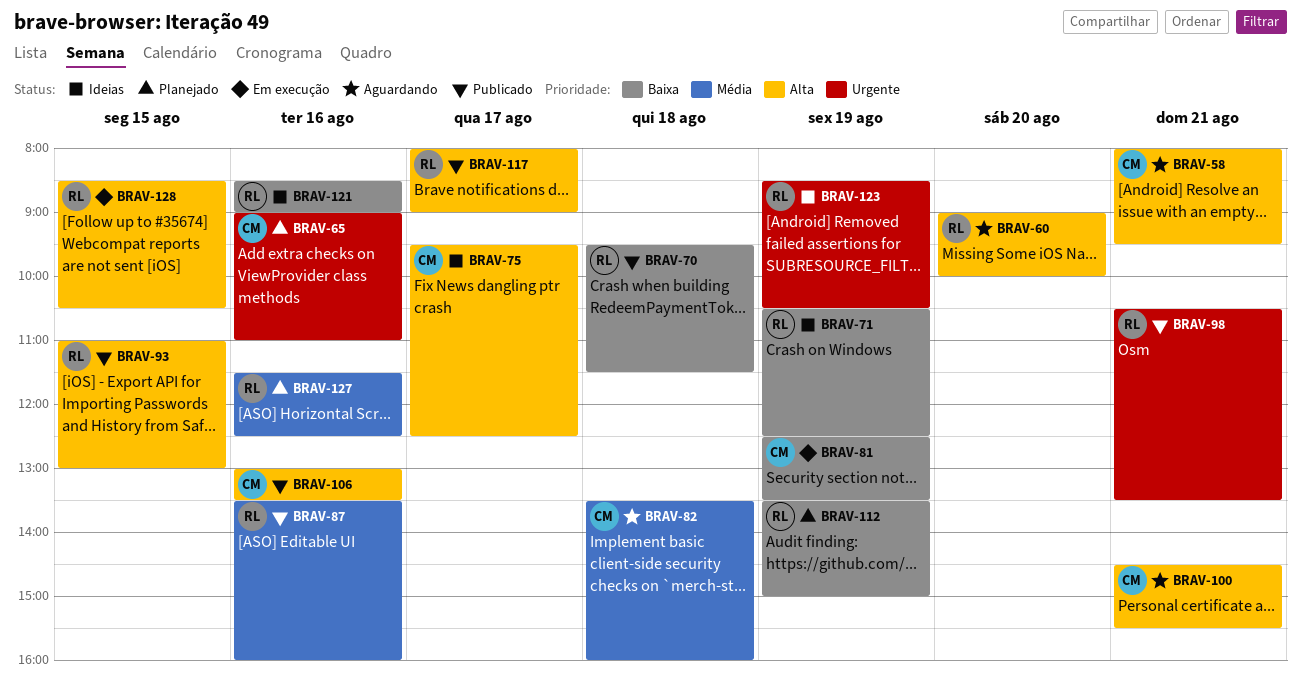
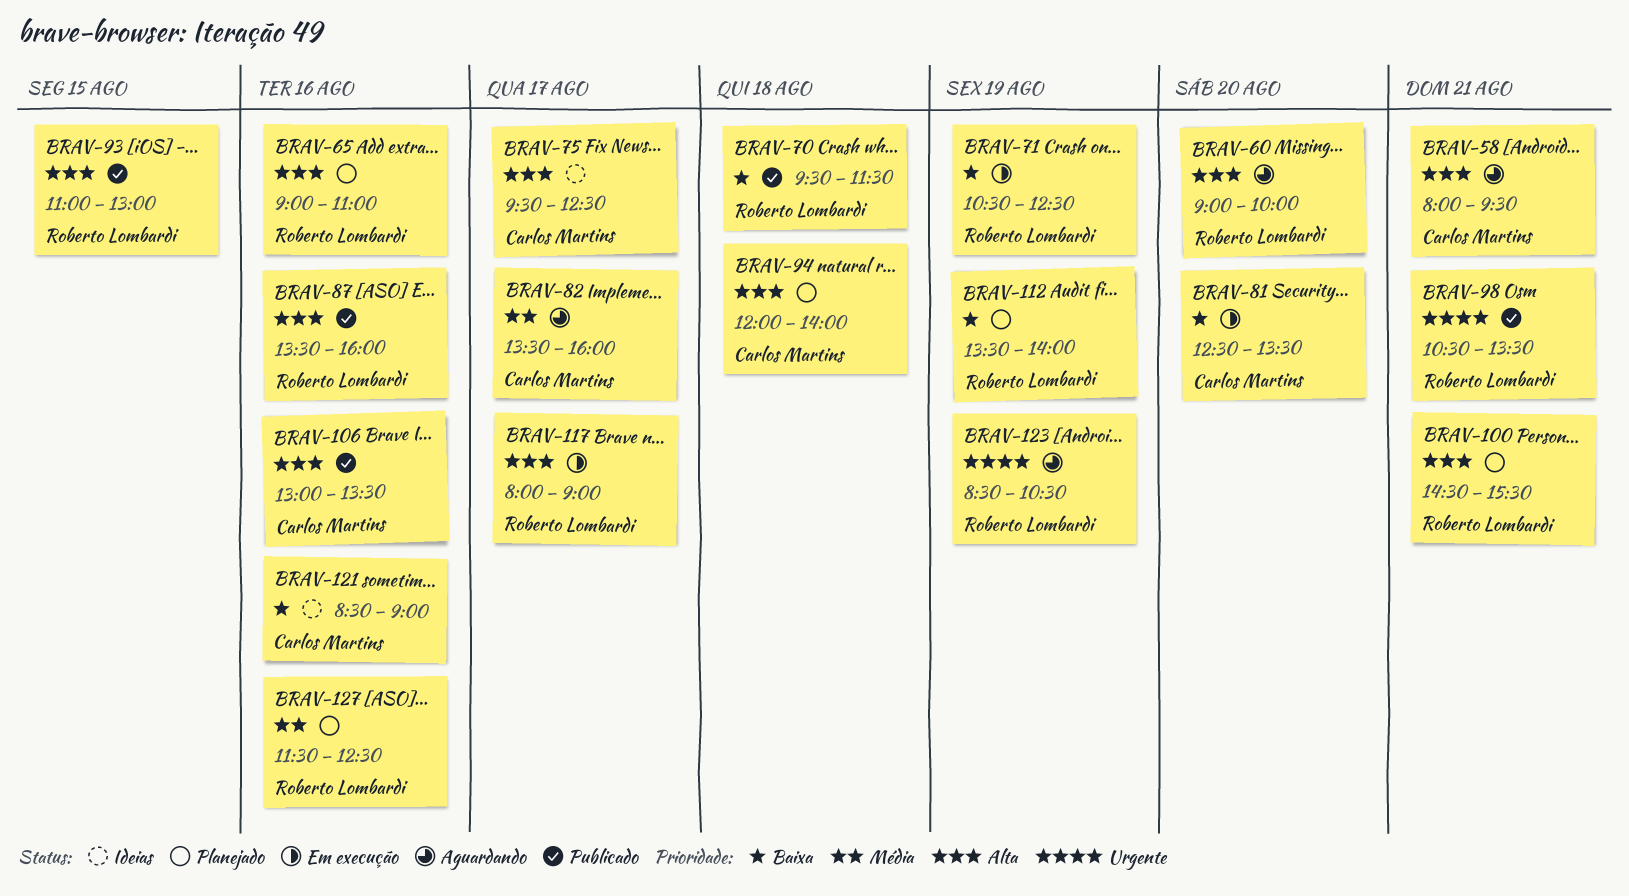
BRAV-65, owner: Carlos Martins -> Roberto Lombardi
BRAV-65, priority: Urgente -> Alta
BRAV-71, status: Ideias -> Em execução
BRAV-81, day: Aug 19 -> Aug 20
BRAV-82, day: Aug 18 -> Aug 17
BRAV-87, priority: Média -> Alta
BRAV-94: none -> present
BRAV-100, status: Aguardando -> Planejado
BRAV-100, owner: Carlos Martins -> Roberto Lombardi
BRAV-112, ends: 15:00 -> 14:00
BRAV-117, status: Publicado -> Em execução
BRAV-121, owner: Roberto Lombardi -> Carlos Martins
BRAV-123, status: Ideias -> Aguardando
BRAV-128: present -> none

